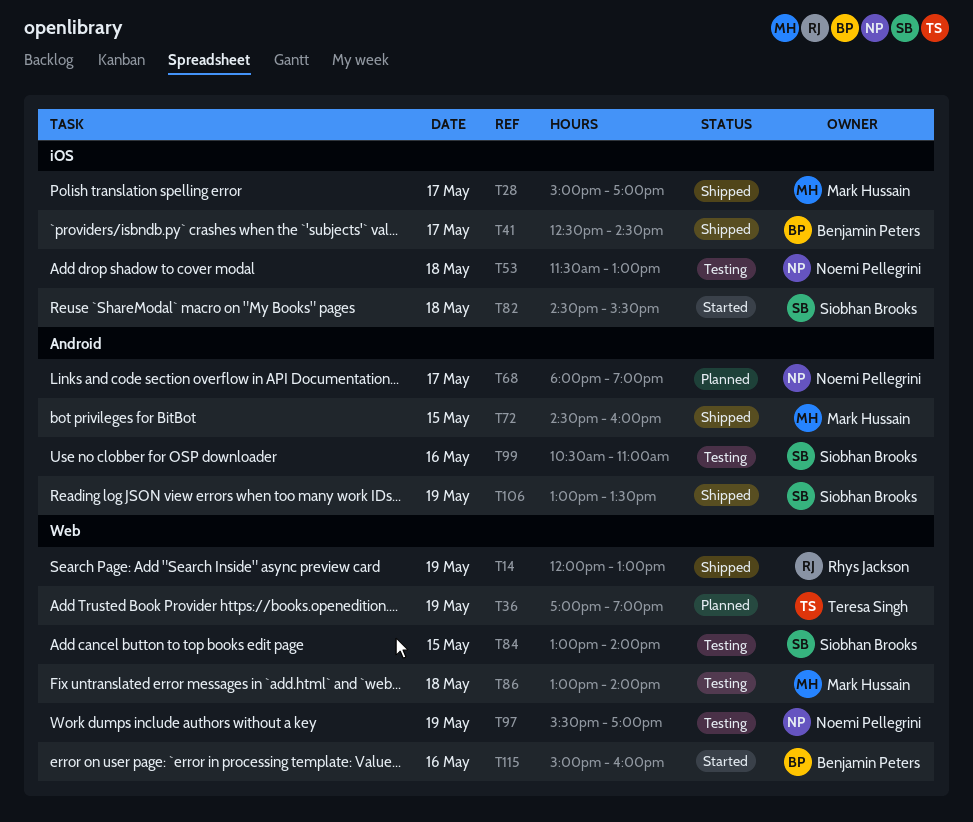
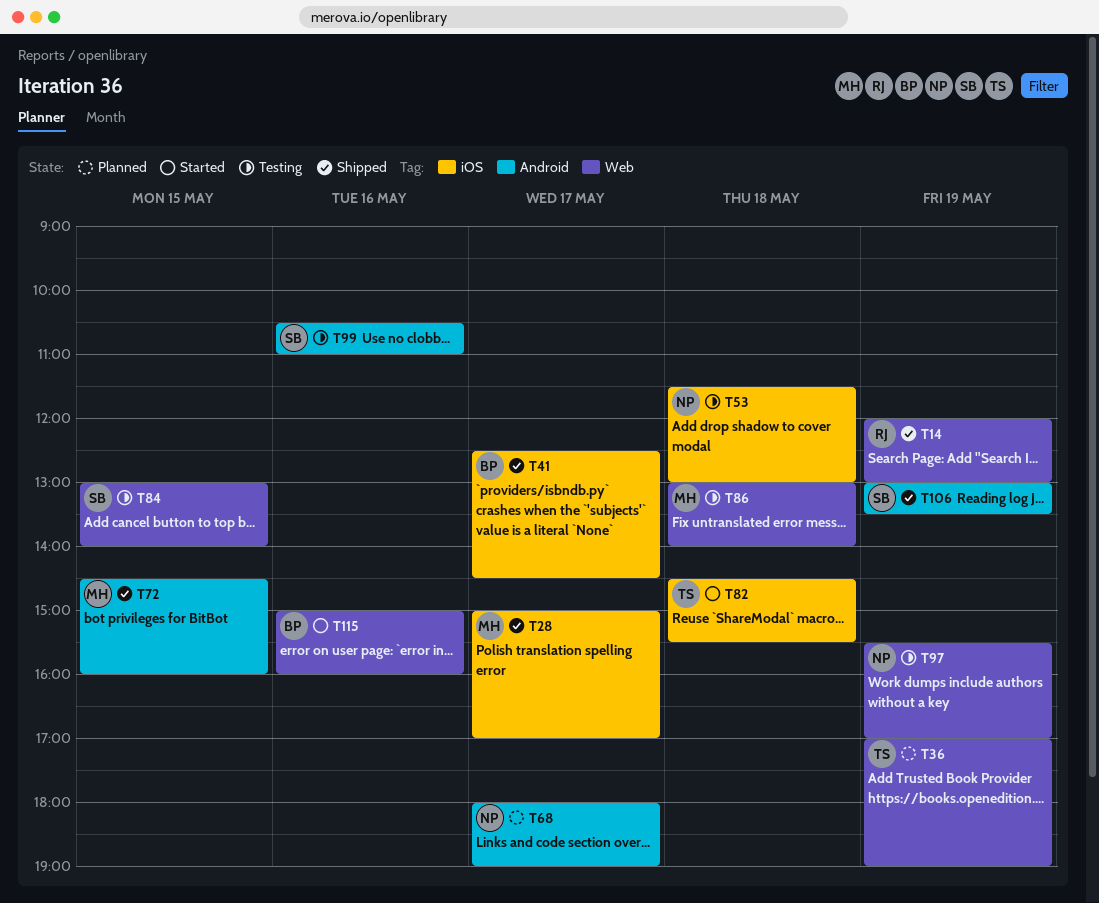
T82, owner: Siobhan Brooks -> Teresa Singh

